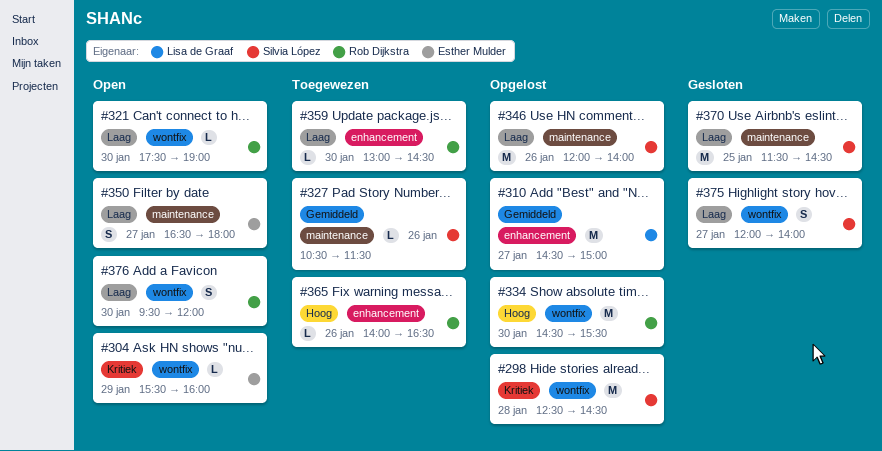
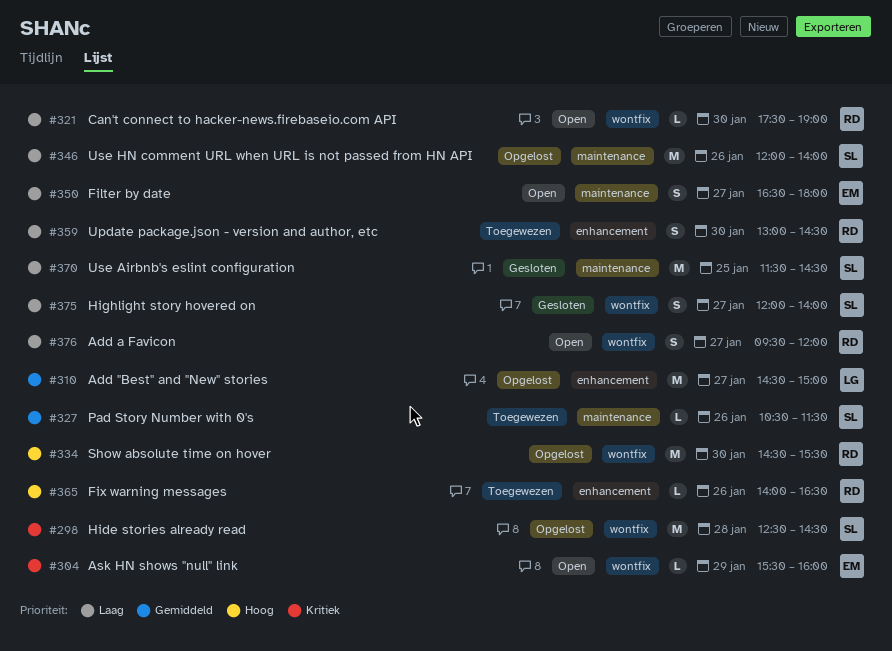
#359, estimate: L -> S
#376, day: Jan 30 -> Jan 27

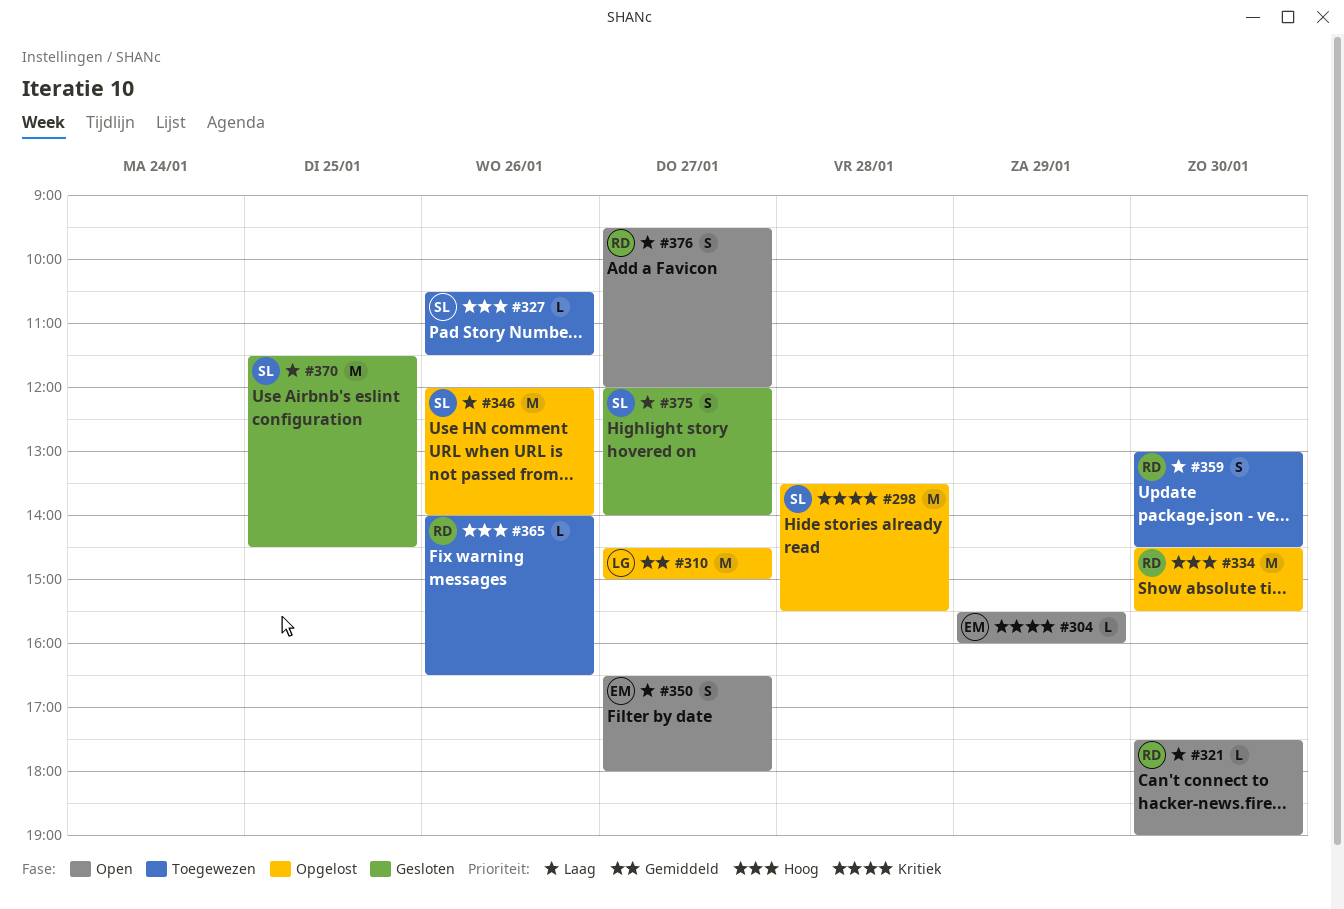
#298, begins: 12:30 -> 13:30
#298, ends: 14:30 -> 15:30
#327, priority: Gemiddeld -> Hoog

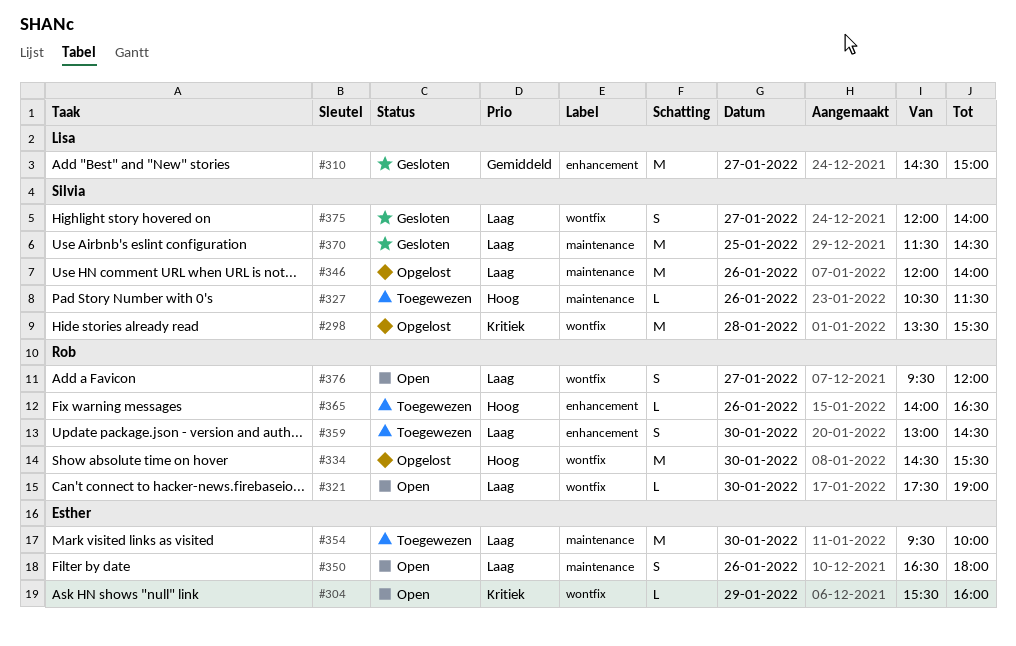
#310, status: Opgelost -> Gesloten
#350, day: Jan 27 -> Jan 26
#354: none -> present

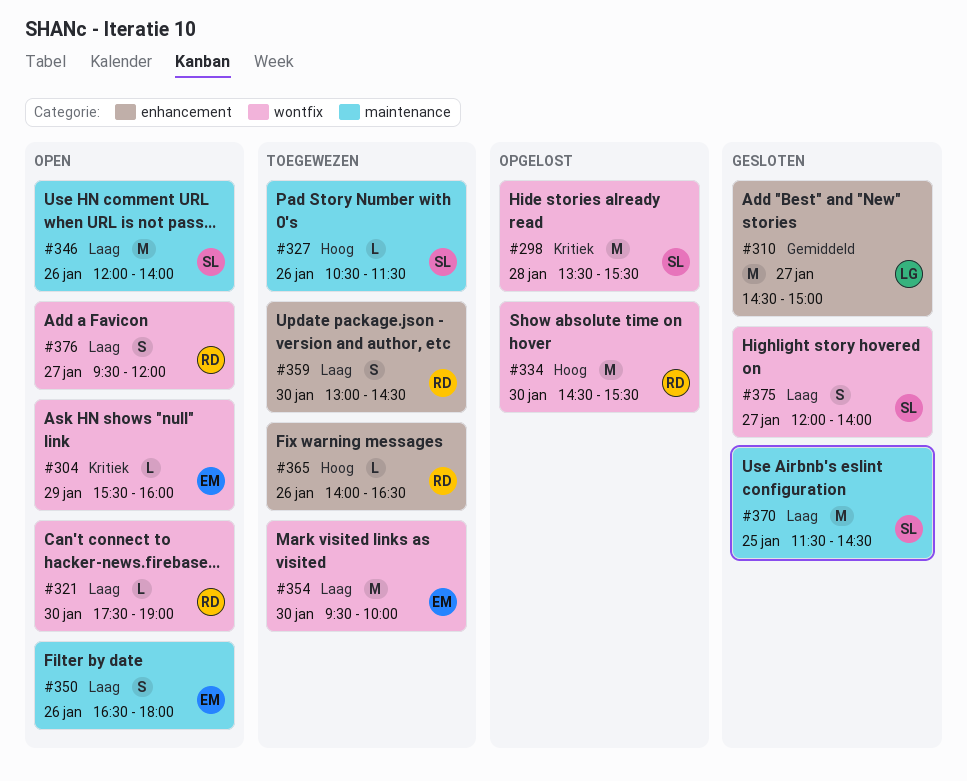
#346, status: Opgelost -> Open
#354, label: maintenance -> wontfix

